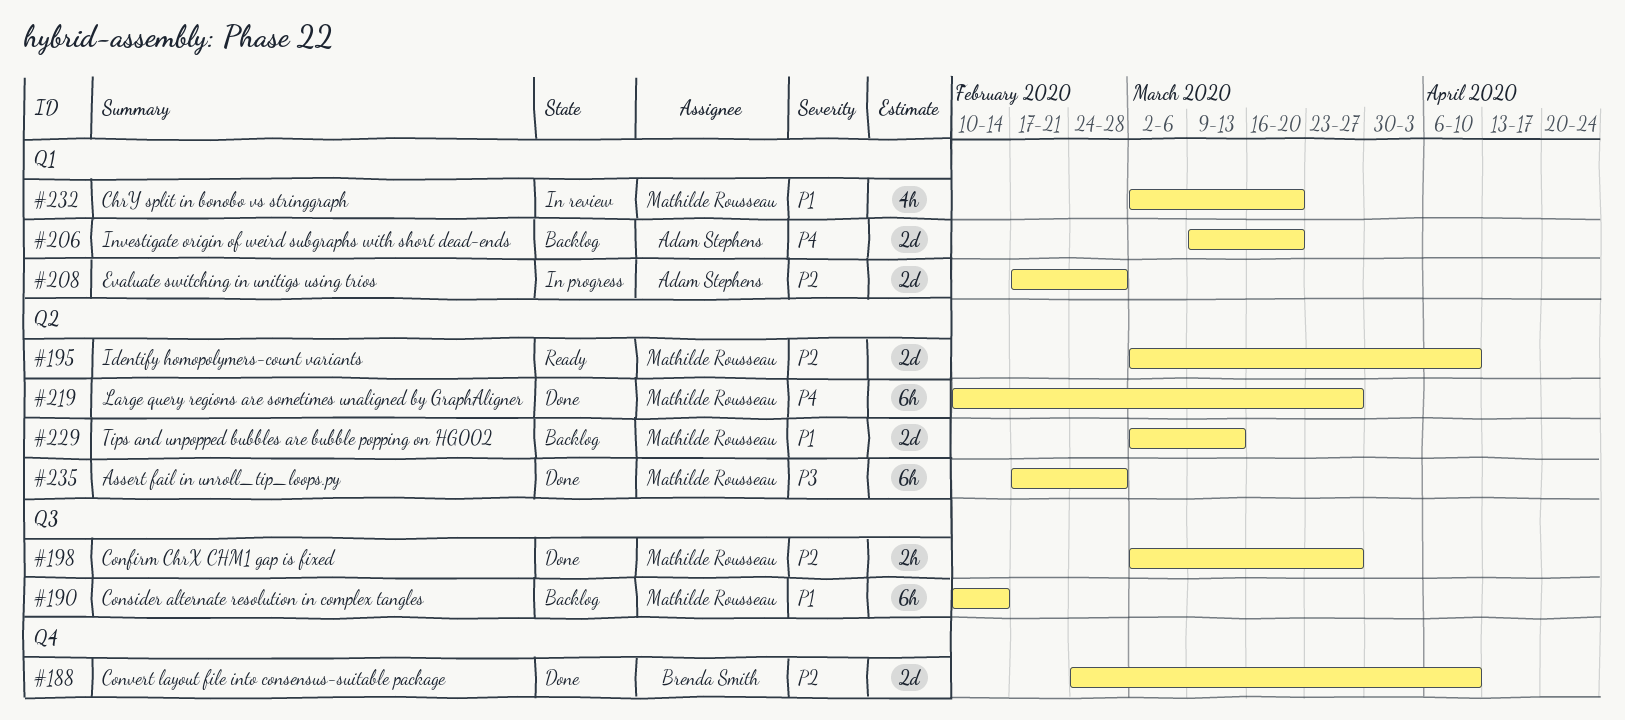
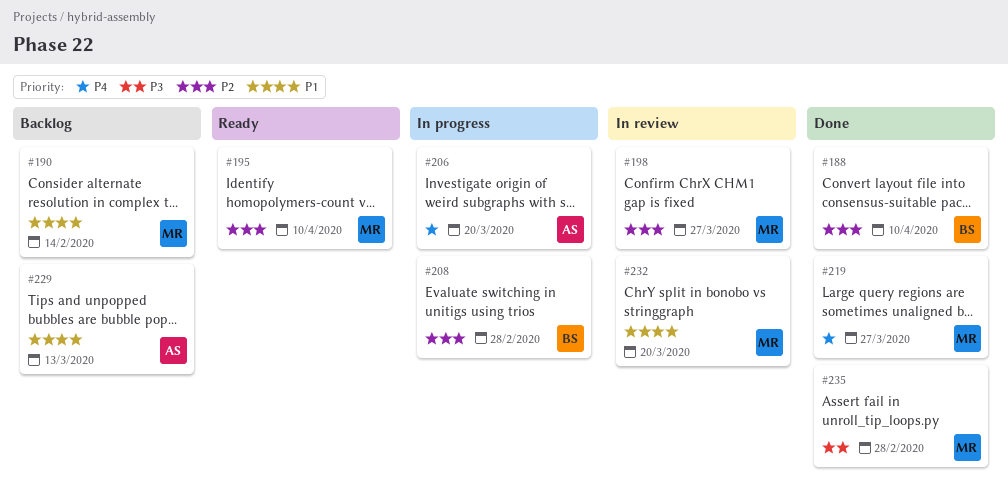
#198, status: Done -> In review
#206, status: Backlog -> In progress
#208, owner: Adam Stephens -> Brenda Smith
#229, owner: Mathilde Rousseau -> Adam Stephens

